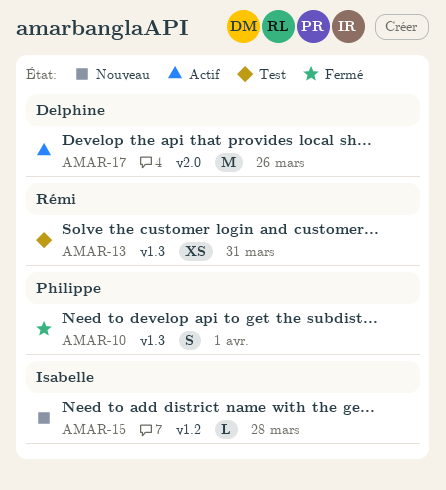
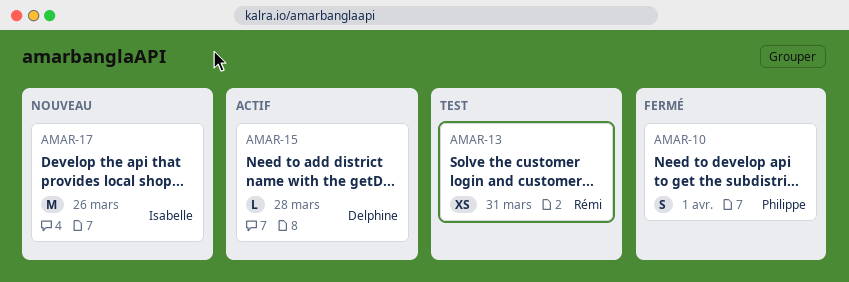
AMAR-15, status: Nouveau -> Actif
AMAR-15, owner: Isabelle -> Delphine
AMAR-17, status: Actif -> Nouveau
AMAR-17, owner: Delphine -> Isabelle

